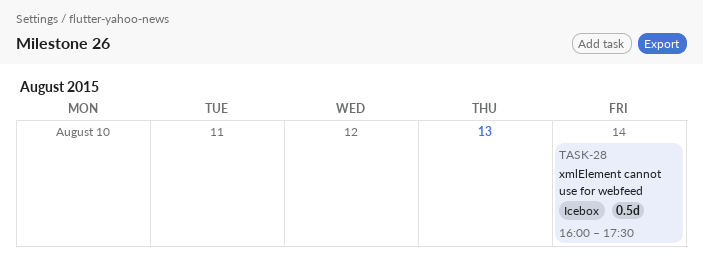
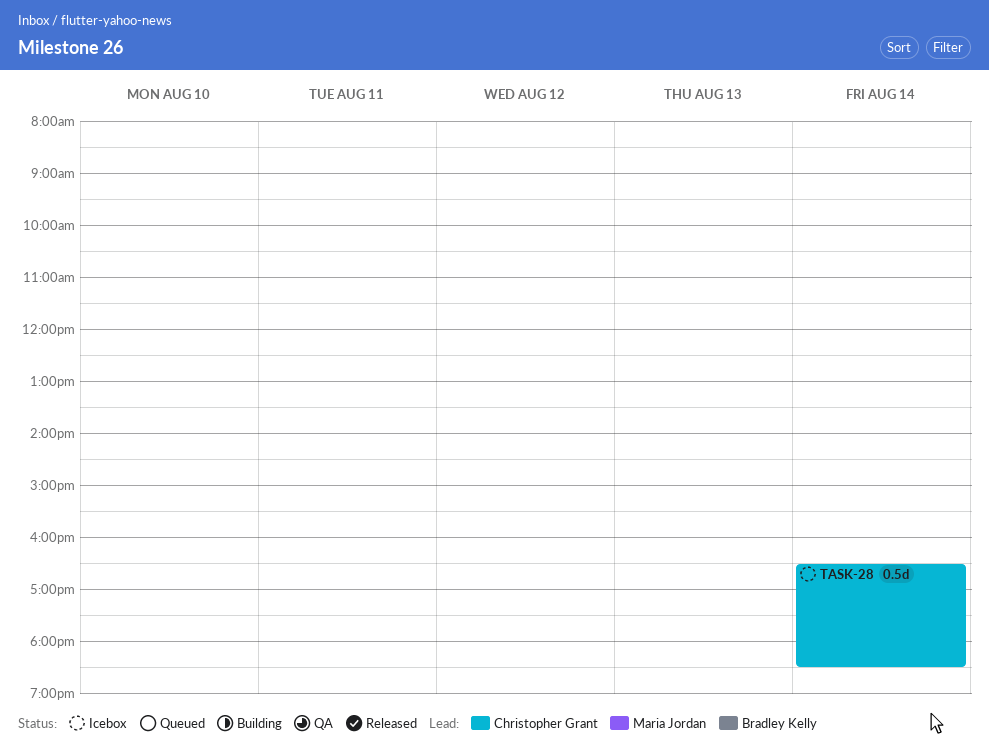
TASK-28, begins: 16:00 -> 16:30
TASK-28, ends: 17:30 -> 18:30

